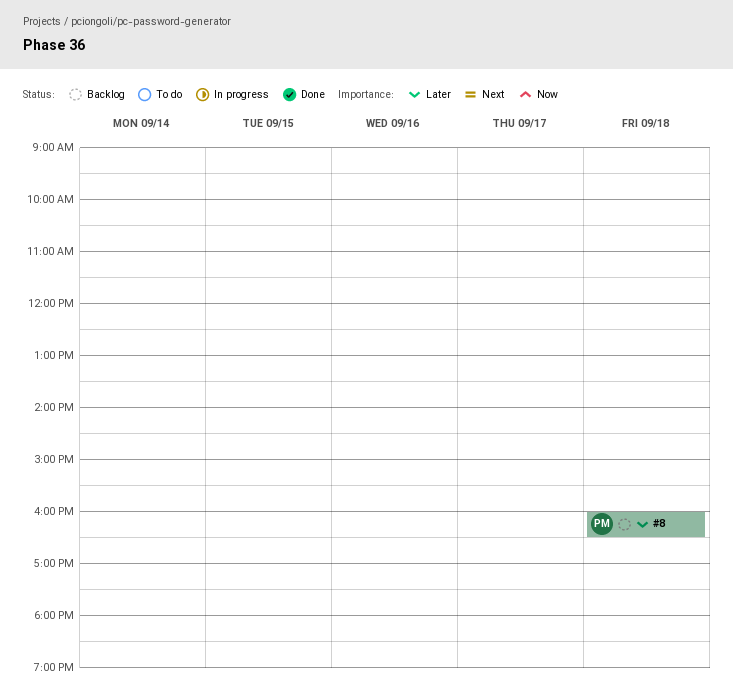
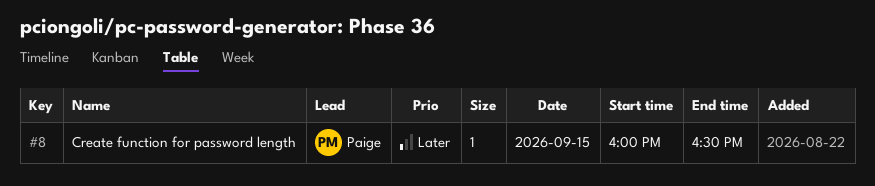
#8, day: Sep 18 -> Sep 15

